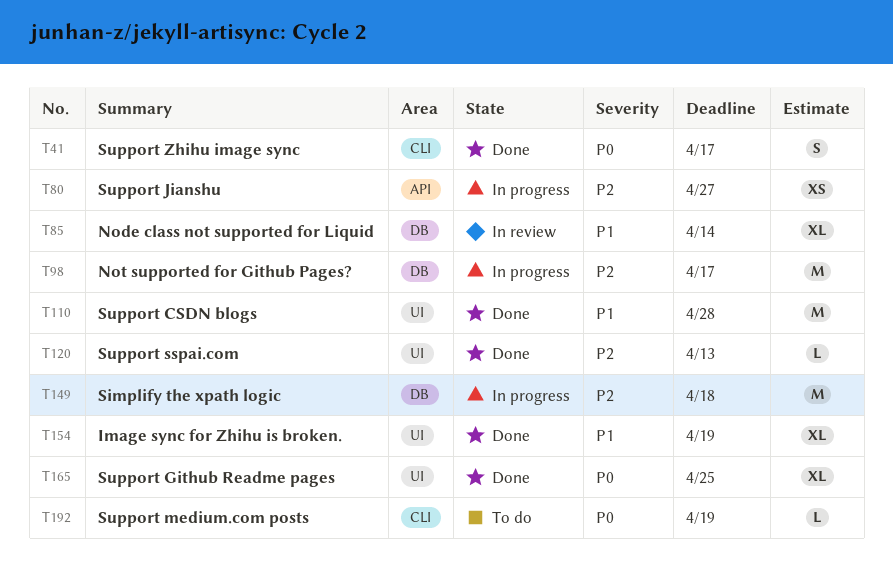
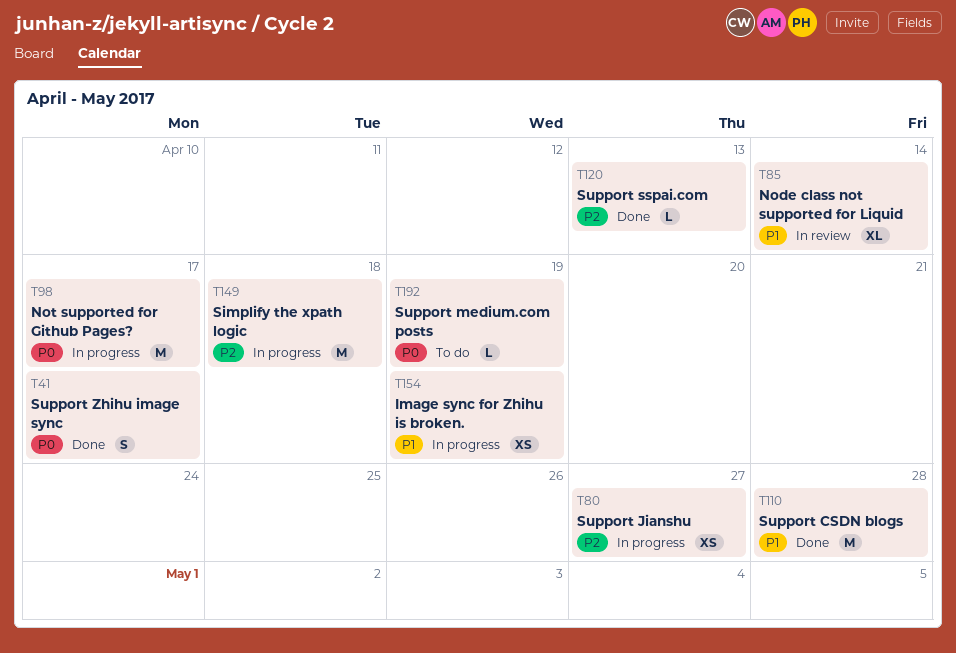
T98, priority: P2 -> P0
T154, status: Done -> In progress
T154, estimate: XL -> XS
T165: present -> none

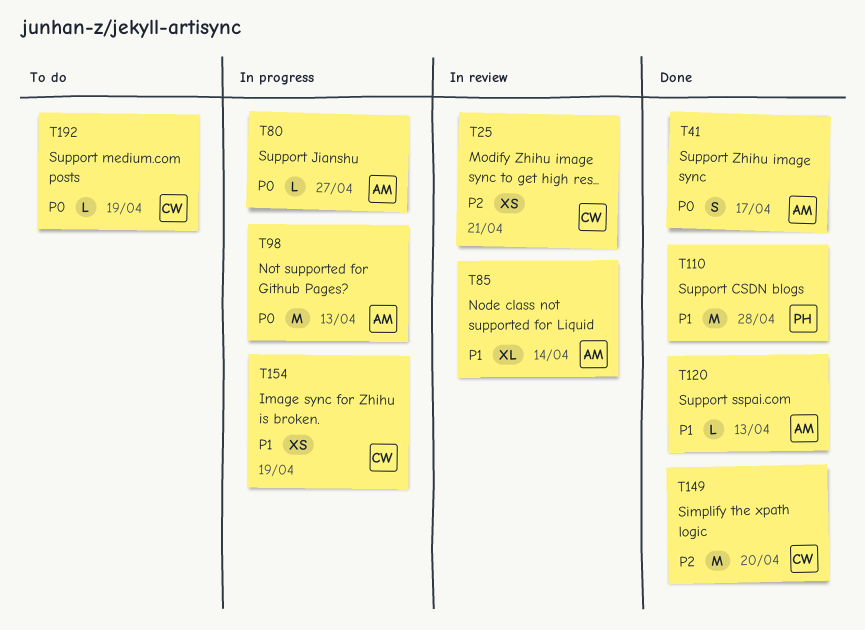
T25: none -> present
T80, priority: P2 -> P0
T80, estimate: XS -> L
T98, due: Apr 17 -> Apr 13
T120, priority: P2 -> P1
T149, status: In progress -> Done
T149, due: Apr 18 -> Apr 20

